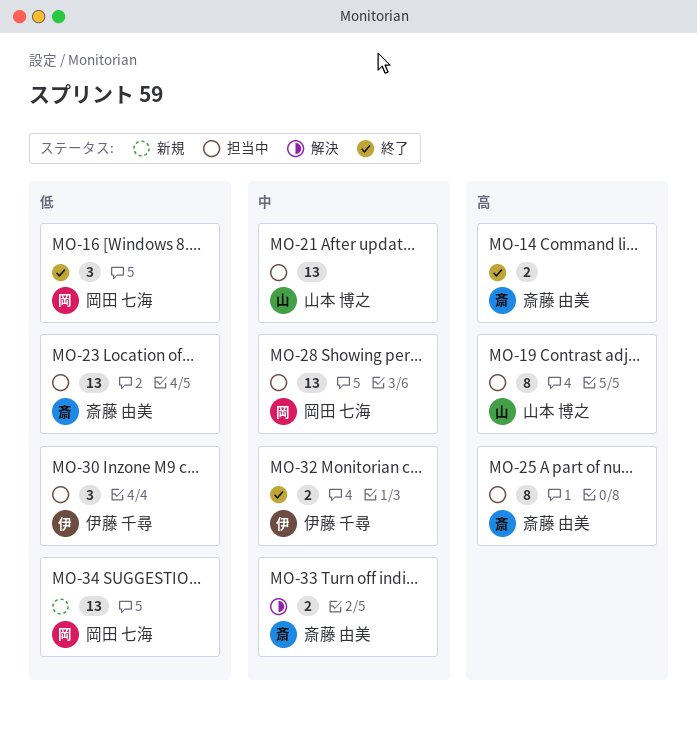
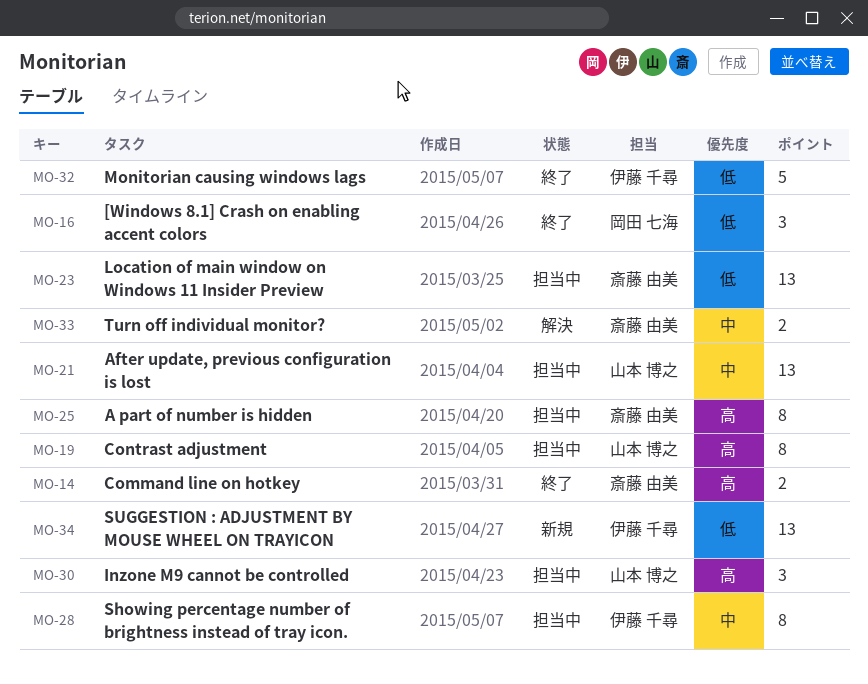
MO-28, owner: 岡田 七海 -> 伊藤 千尋
MO-28, estimate: 13 -> 8
MO-30, owner: 伊藤 千尋 -> 山本 博之
MO-30, priority: 低 -> 高
MO-32, priority: 中 -> 低
MO-32, estimate: 2 -> 5
MO-34, owner: 岡田 七海 -> 伊藤 千尋

